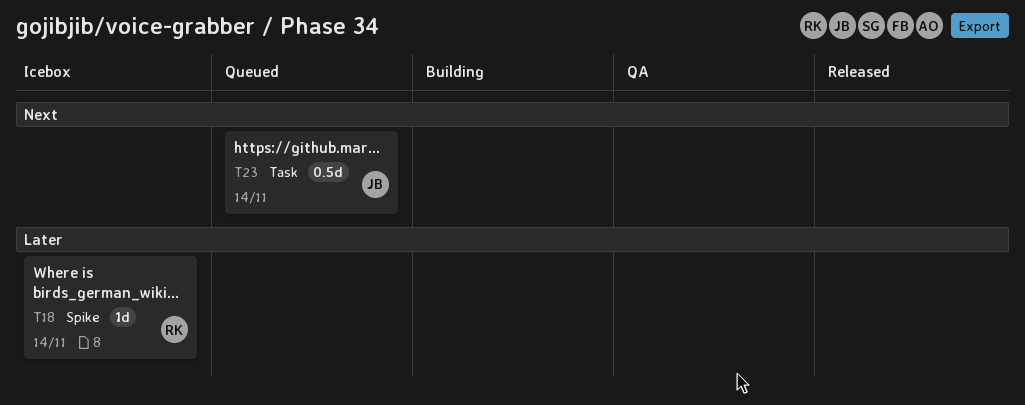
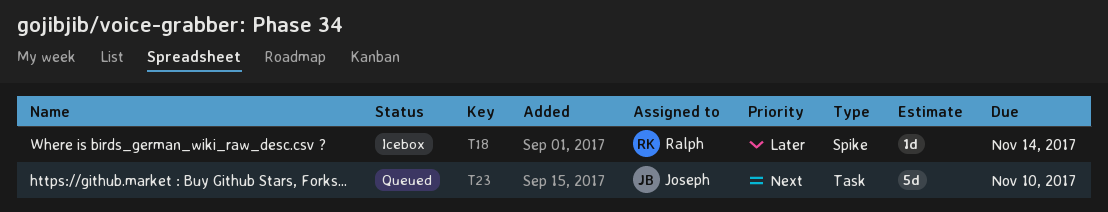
T23, estimate: 0.5d -> 5d
T23, due: Nov 14 -> Nov 10

